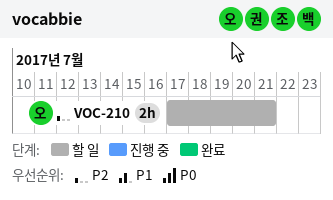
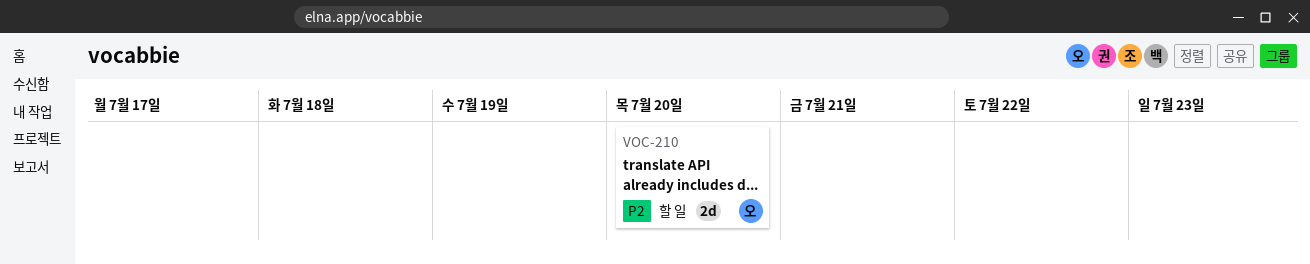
VOC-210, estimate: 2h -> 2d
VOC-210, due: Jul 21 -> Jul 20

